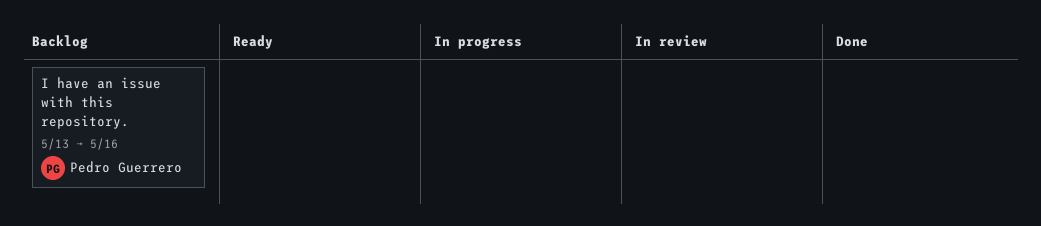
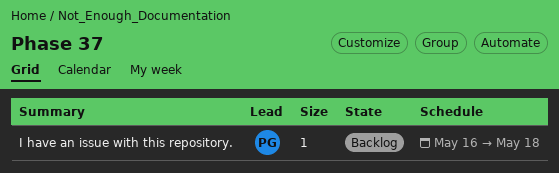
I have an issue with this repository., start: May 13 -> May 16
I have an issue with this repository., due: May 16 -> May 18

